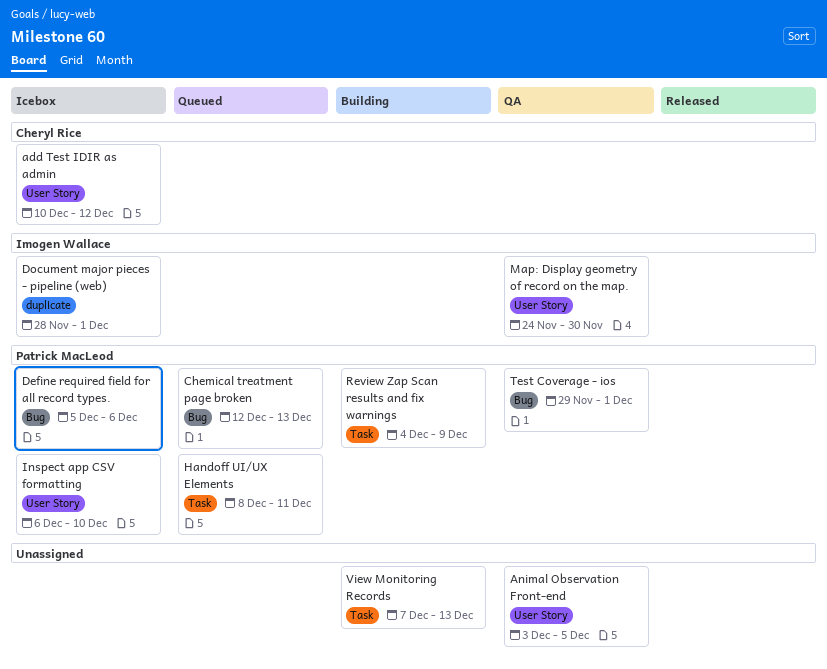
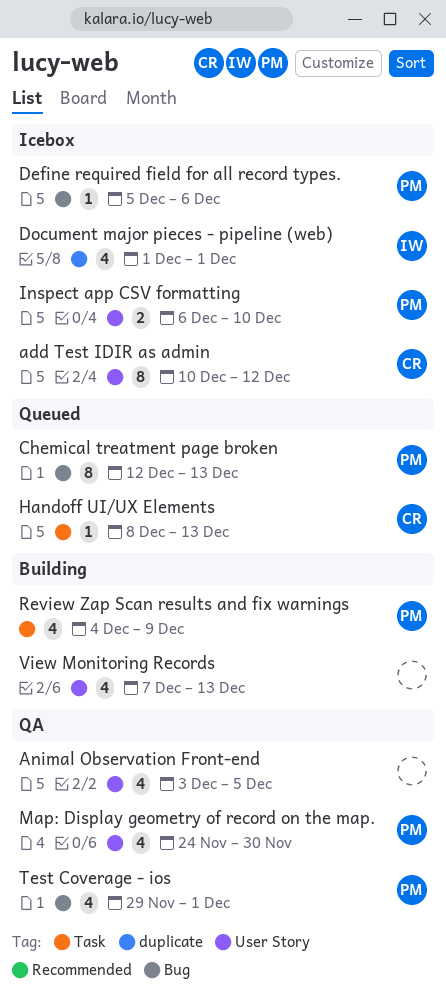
Document major pieces - pipeline (web), start: Nov 28 -> Dec 1
Handoff UI/UX Elements, owner: Patrick MacLeod -> Cheryl Rice
Handoff UI/UX Elements, due: Dec 11 -> Dec 13
Map: Display geometry of record on the map., owner: Imogen Wallace -> Patrick MacLeod
View Monitoring Records, label: Task -> User Story

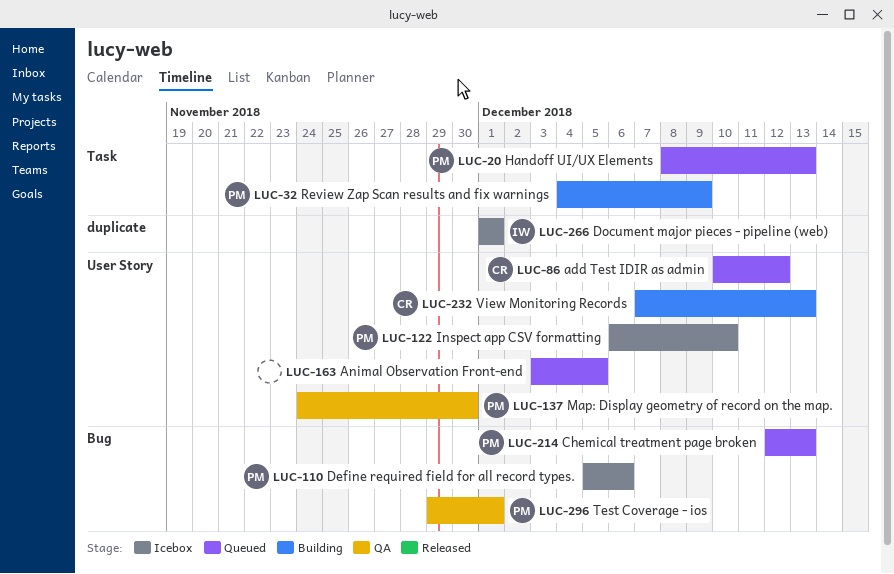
add Test IDIR as admin, status: Icebox -> Queued
Animal Observation Front-end, status: QA -> Queued
Handoff UI/UX Elements, owner: CR -> PM
View Monitoring Records, owner: none -> CR

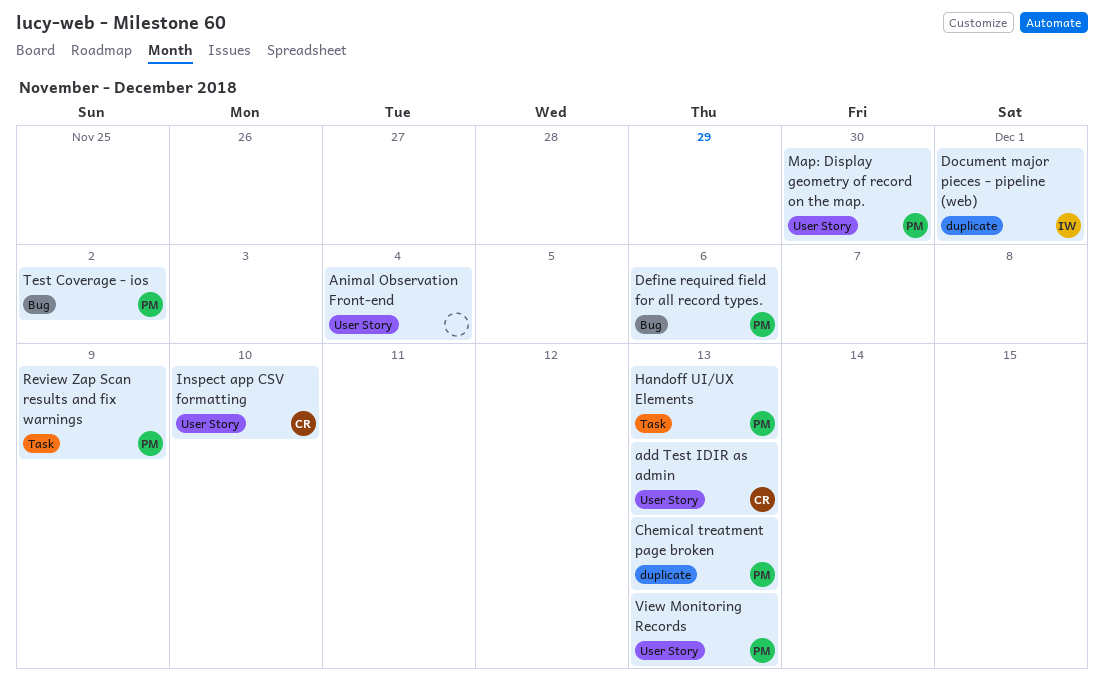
add Test IDIR as admin, due: Dec 12 -> Dec 13
Animal Observation Front-end, due: Dec 5 -> Dec 4
Chemical treatment page broken, label: Bug -> duplicate
Inspect app CSV formatting, owner: PM -> CR
Test Coverage - ios, due: Dec 1 -> Dec 2
View Monitoring Records, owner: CR -> PM

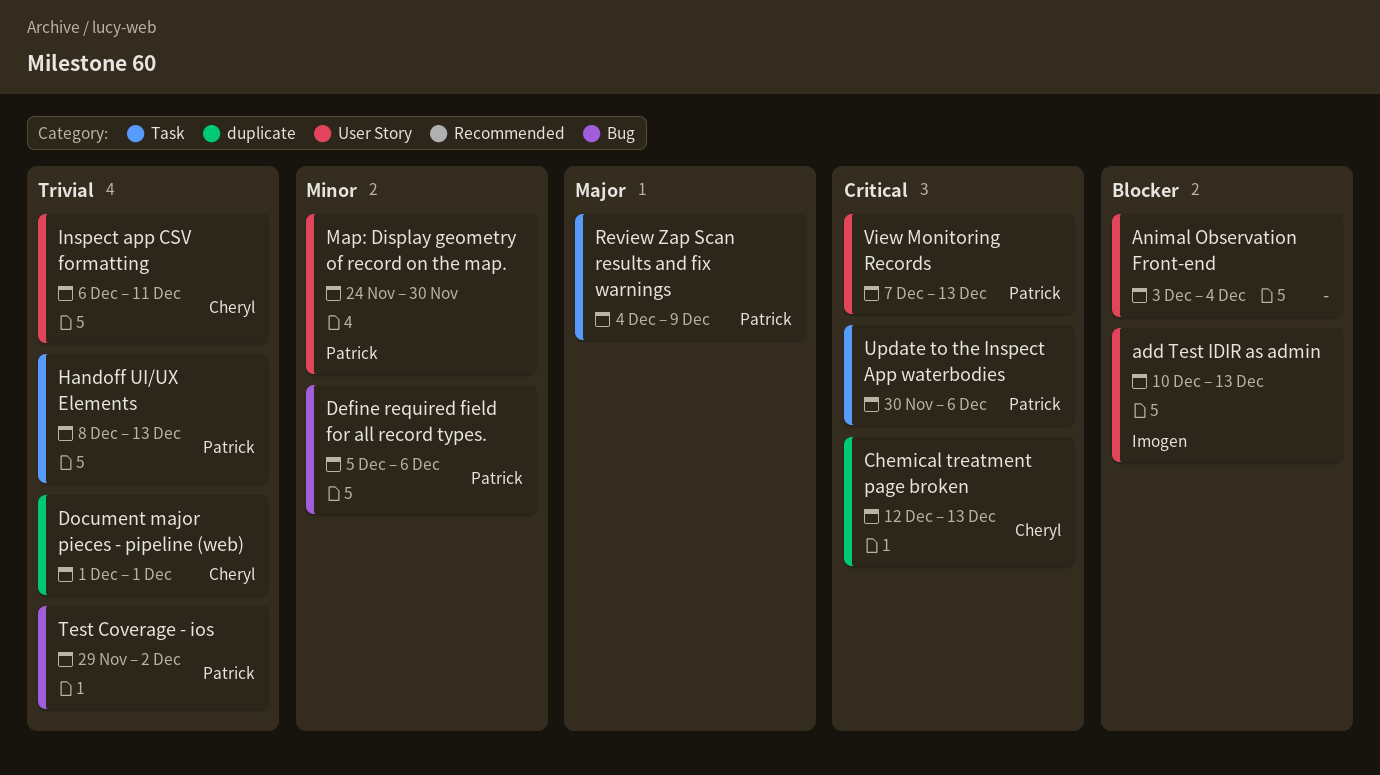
add Test IDIR as admin, owner: Cheryl -> Imogen
Chemical treatment page broken, owner: Patrick -> Cheryl
Document major pieces - pipeline (web), owner: Imogen -> Cheryl
Inspect app CSV formatting, due: Dec 10 -> Dec 11
Update to the Inspect App waterbodies: none -> present

